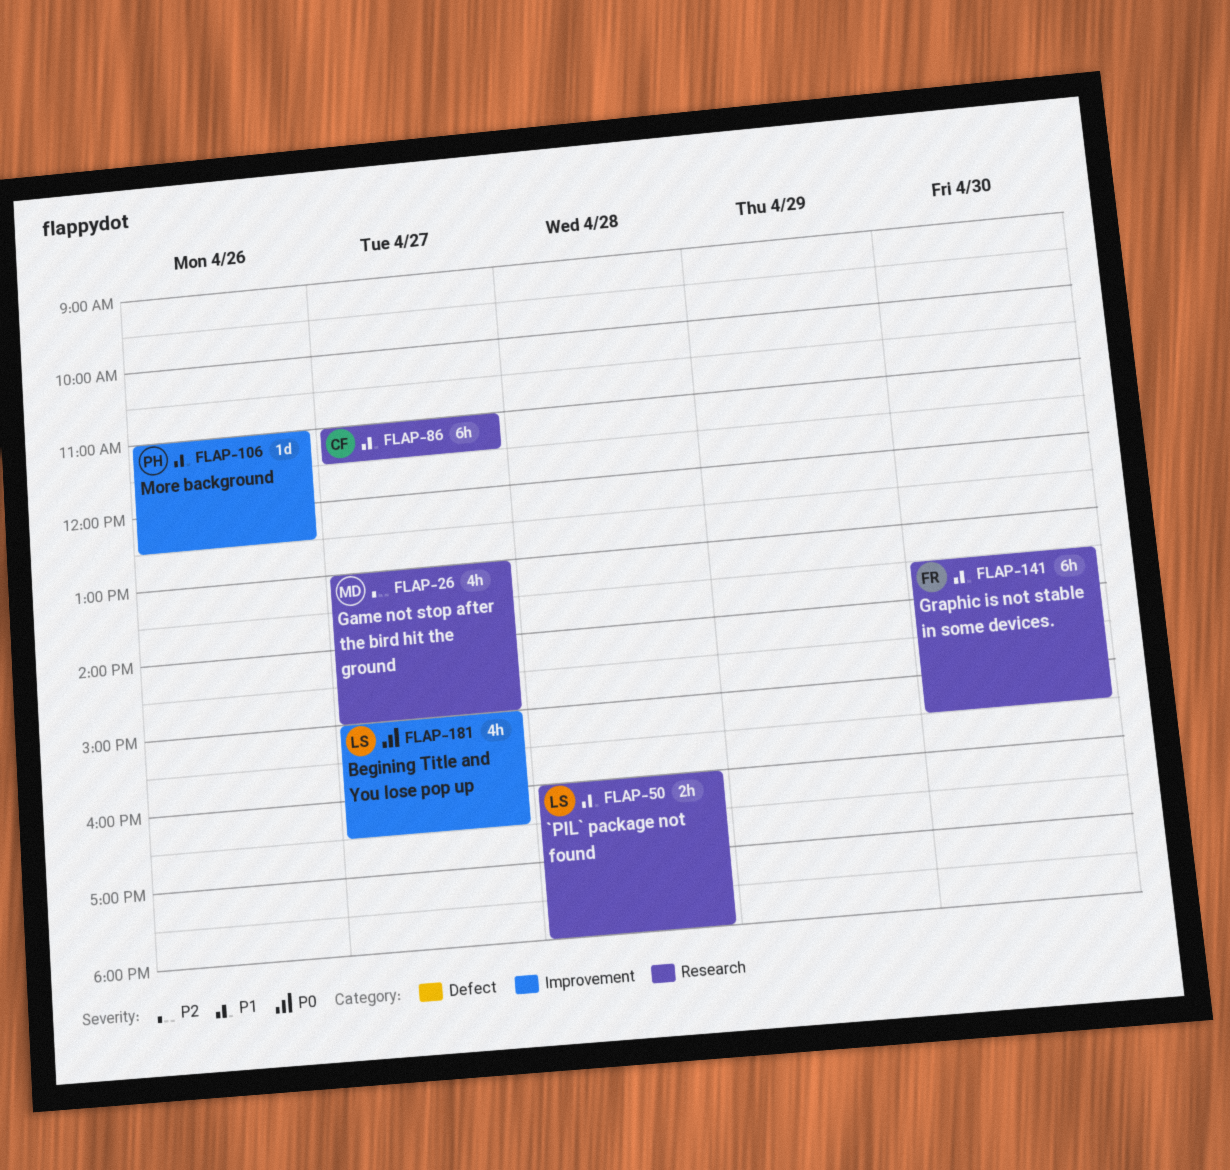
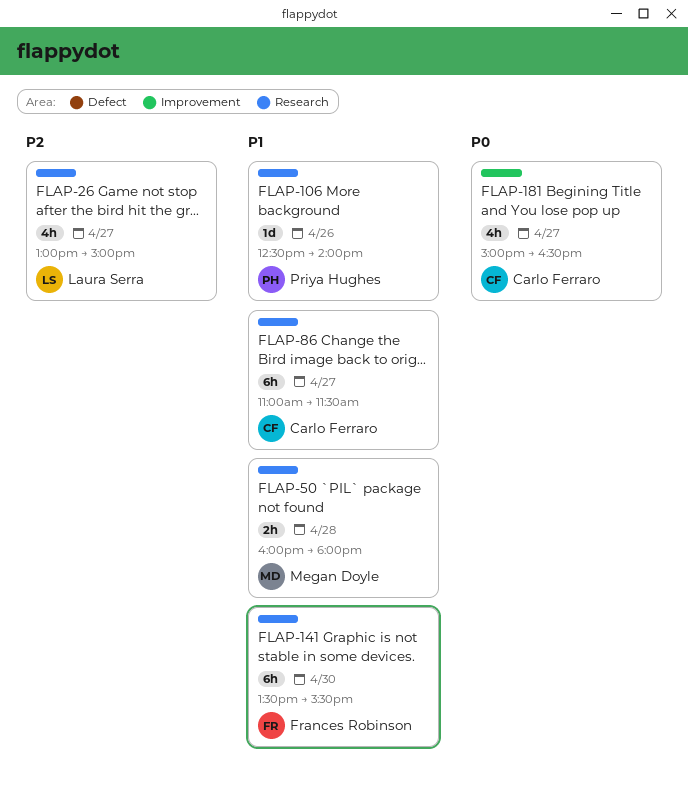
FLAP-26, owner: Megan Doyle -> Laura Serra
FLAP-50, owner: Laura Serra -> Megan Doyle
FLAP-106, label: Improvement -> Research
FLAP-106, begins: 11:00 -> 12:30
FLAP-106, ends: 12:30 -> 14:00
FLAP-181, owner: Laura Serra -> Carlo Ferraro

